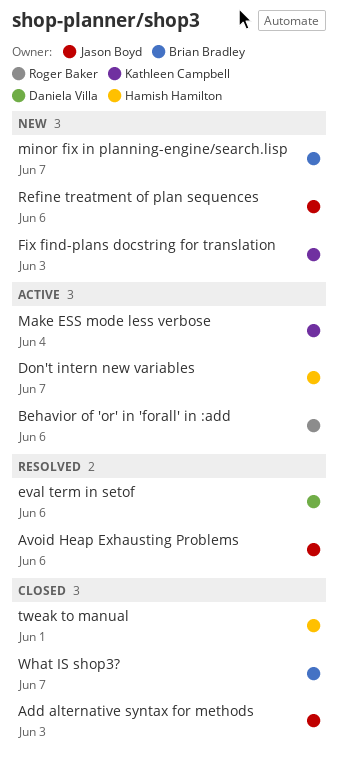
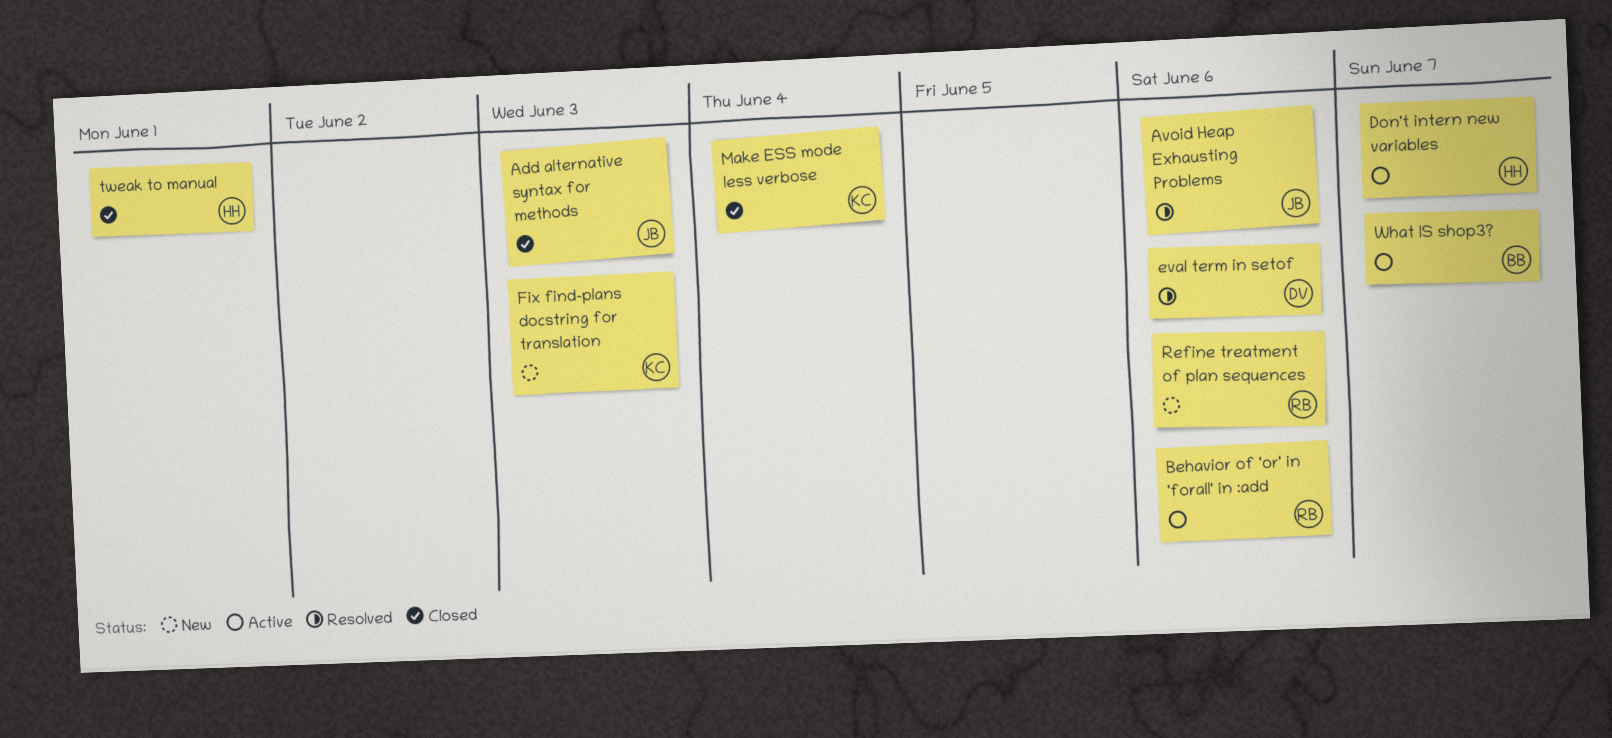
Make ESS mode less verbose, status: Active -> Closed
minor fix in planning-engine/search.lisp: present -> none
Refine treatment of plan sequences, owner: Jason Boyd -> Roger Baker
What IS shop3?, status: Closed -> Active

